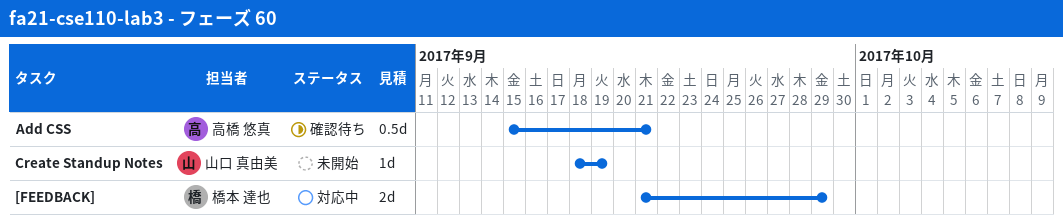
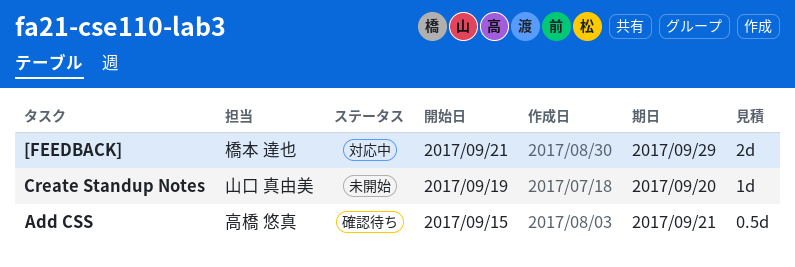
Create Standup Notes, start: Sep 18 -> Sep 19
Create Standup Notes, due: Sep 19 -> Sep 20

